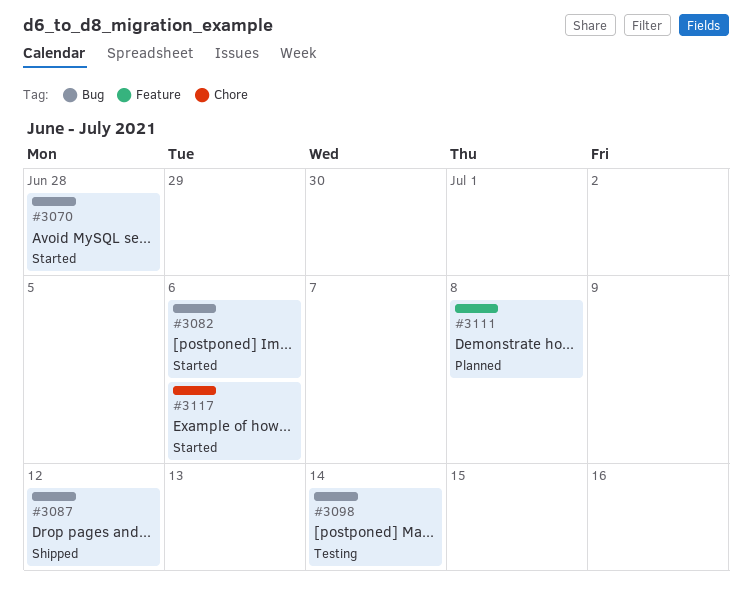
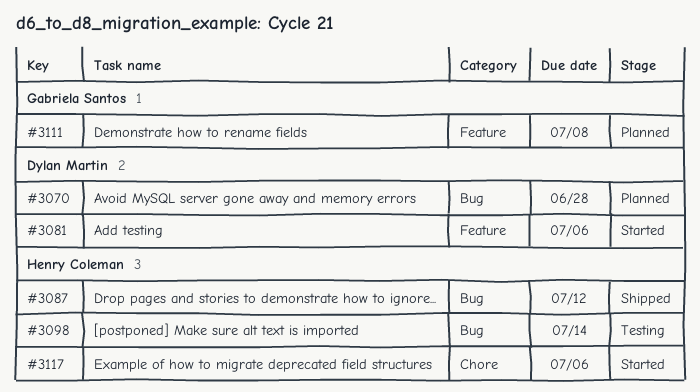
#3070, status: Started -> Planned
#3081: none -> present
#3082: present -> none

